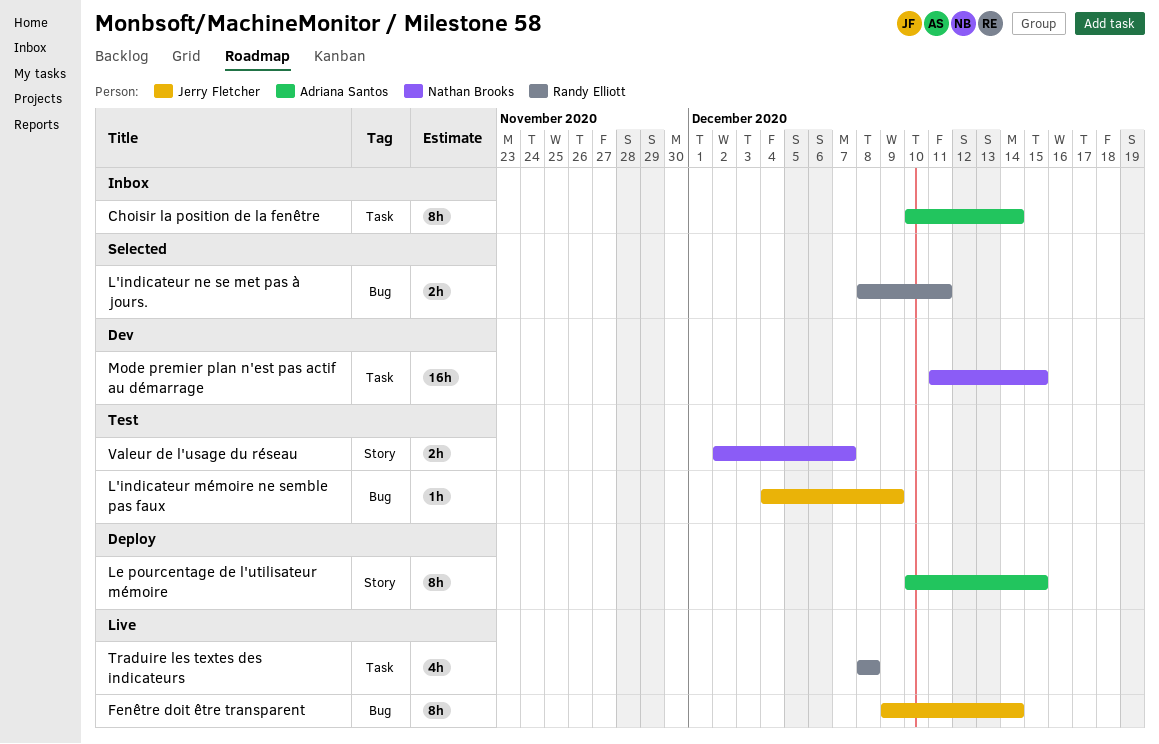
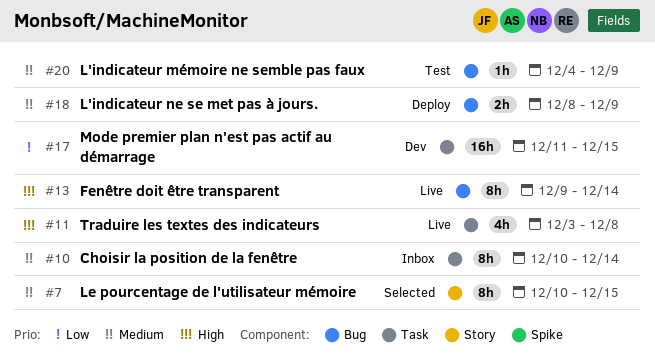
L'indicateur ne se met pas à jours., status: Selected -> Deploy
L'indicateur ne se met pas à jours., due: Dec 11 -> Dec 9
Le pourcentage de l'utilisateur mémoire, status: Deploy -> Selected
Traduire les textes des indicateurs, start: Dec 8 -> Dec 3
Valeur de l'usage du réseau: present -> none

